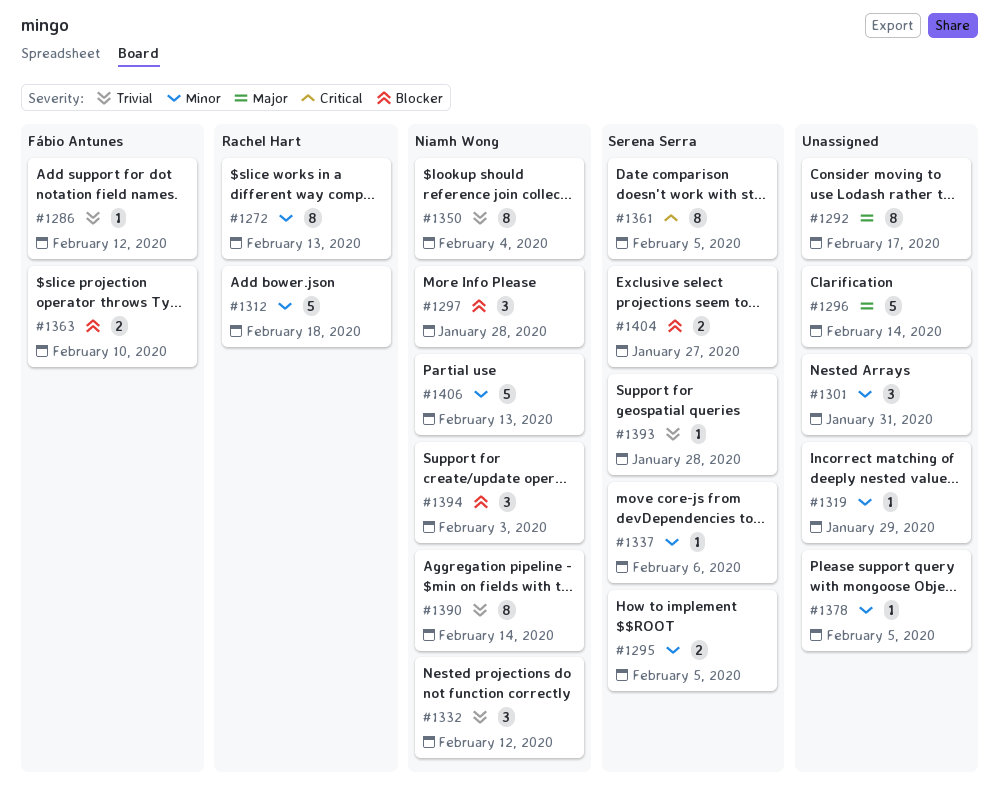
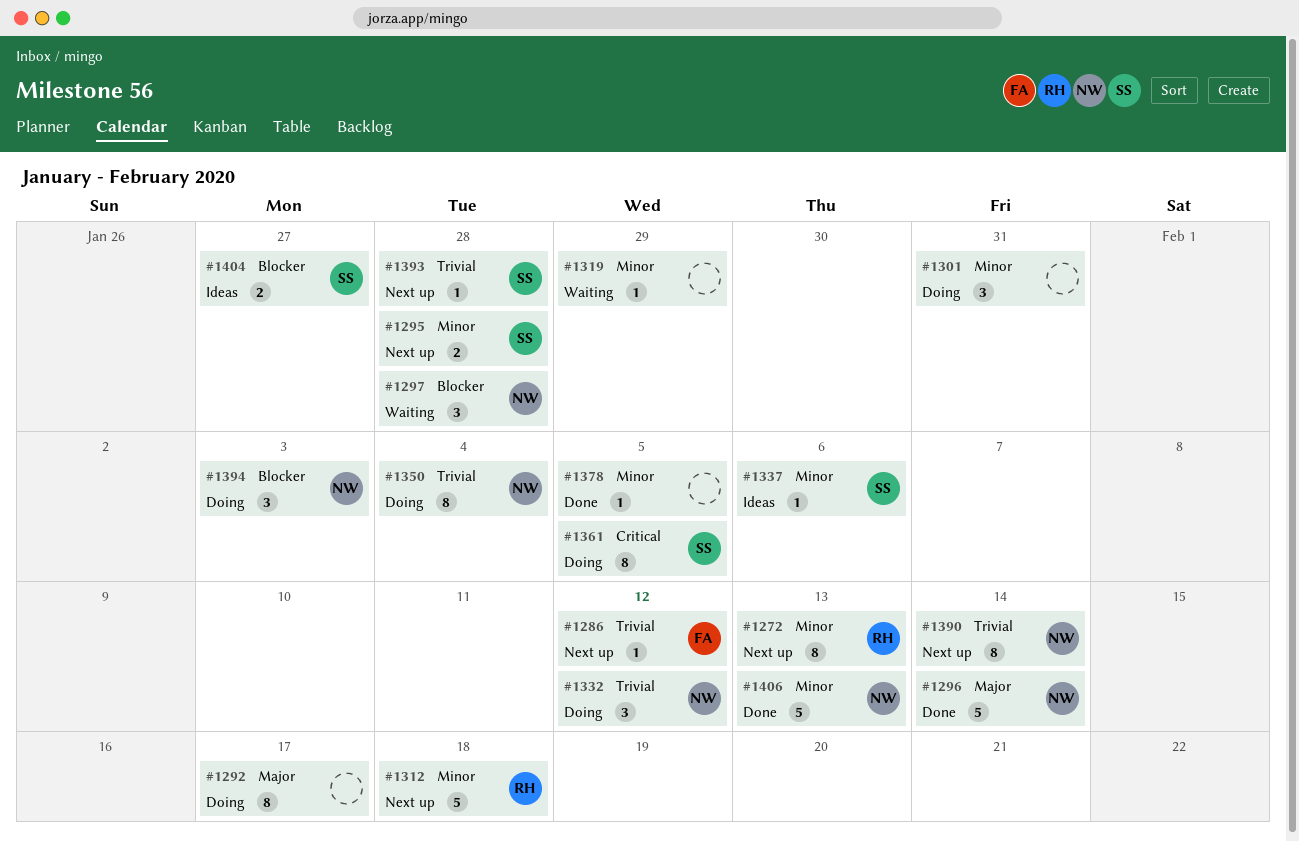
#1295, due: Feb 5 -> Jan 28
#1296, owner: none -> Niamh Wong
#1363: present -> none

